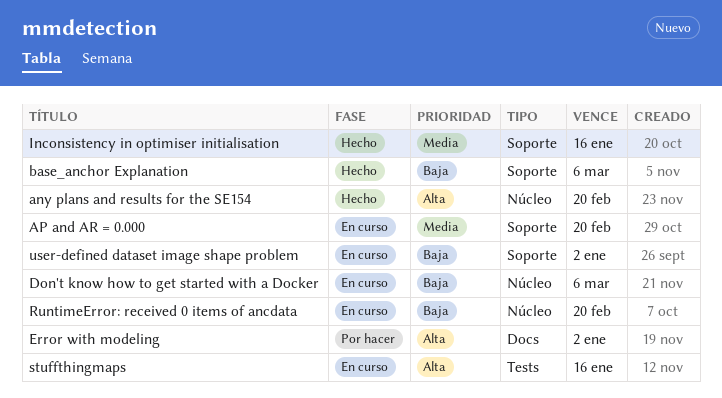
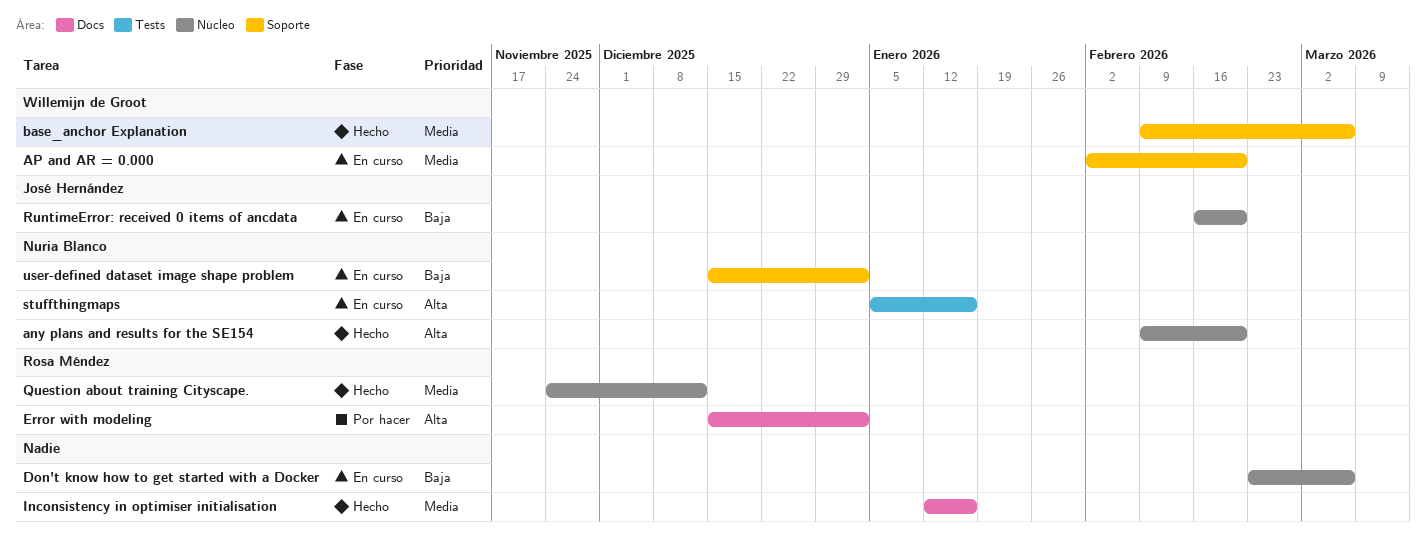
base_anchor Explanation, priority: Baja -> Media
Inconsistency in optimiser initialisation, label: Soporte -> Docs
Question about training Cityscape.: none -> present

